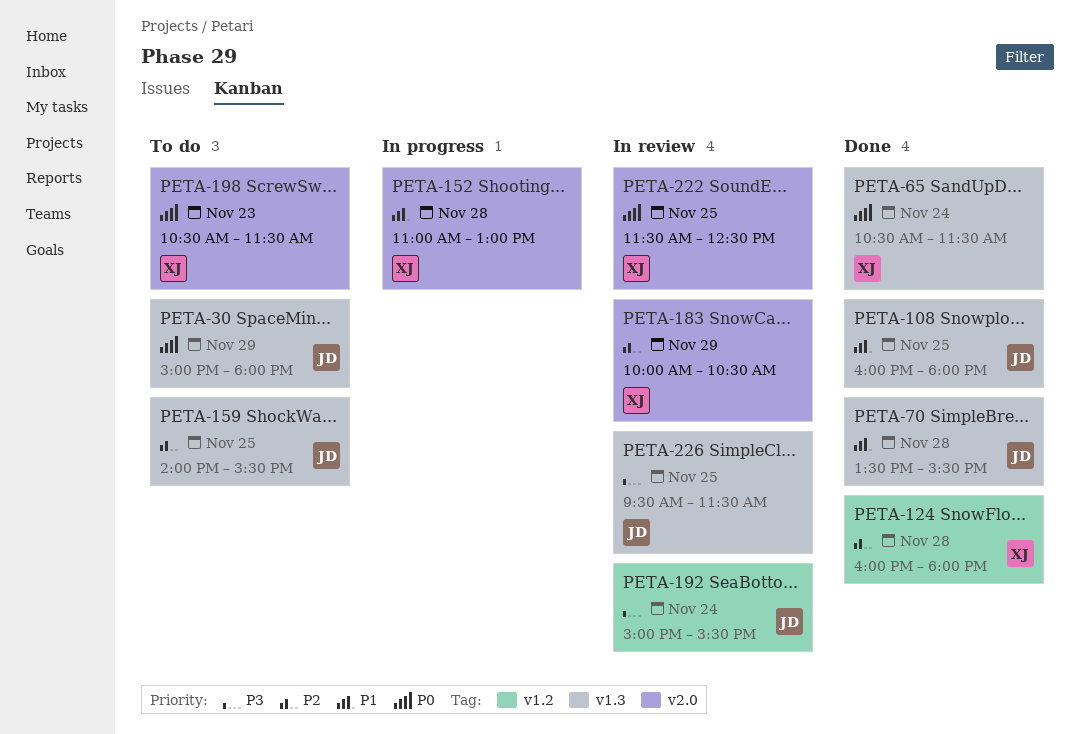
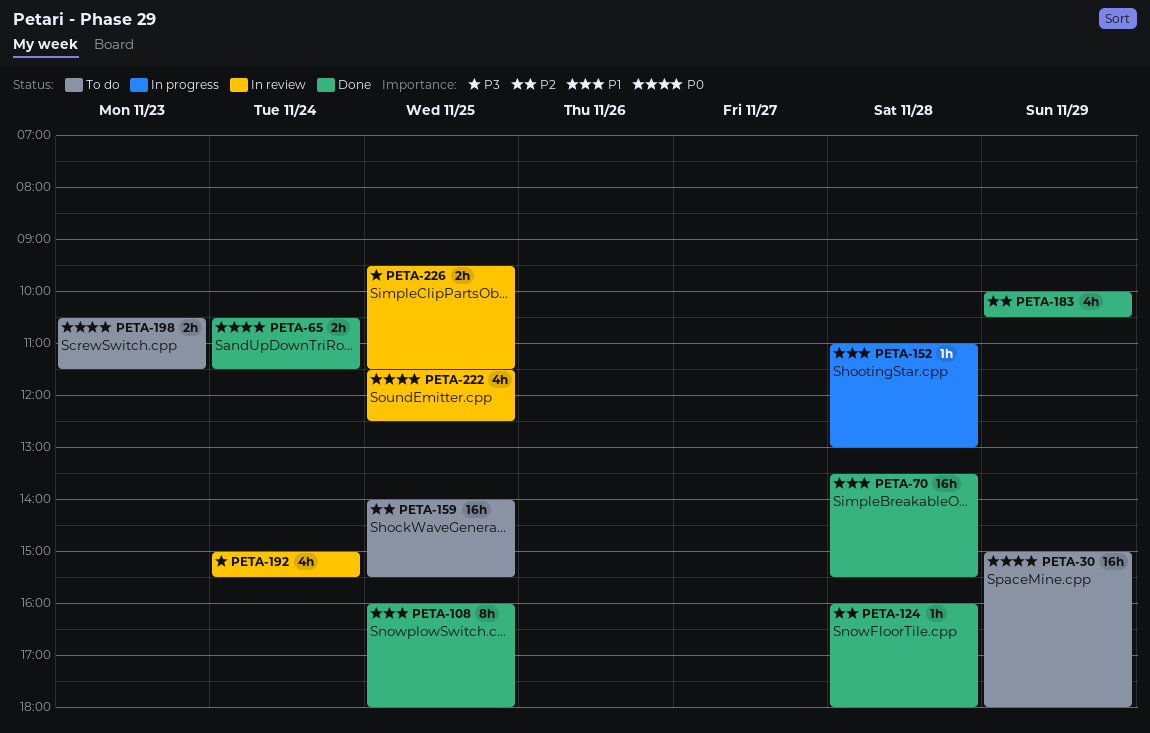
PETA-183, status: In review -> Done

